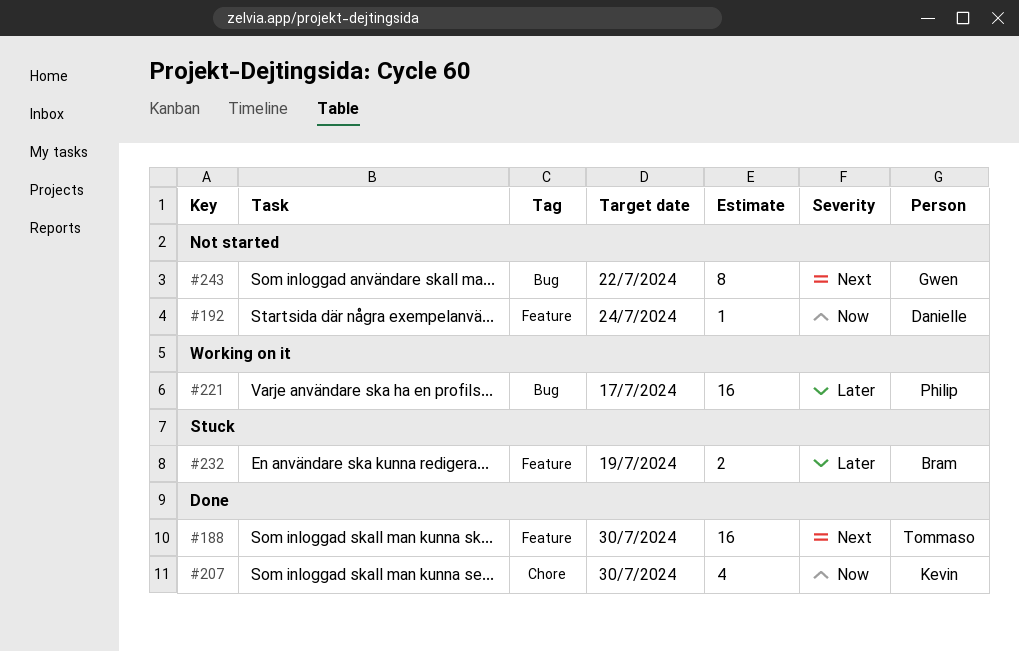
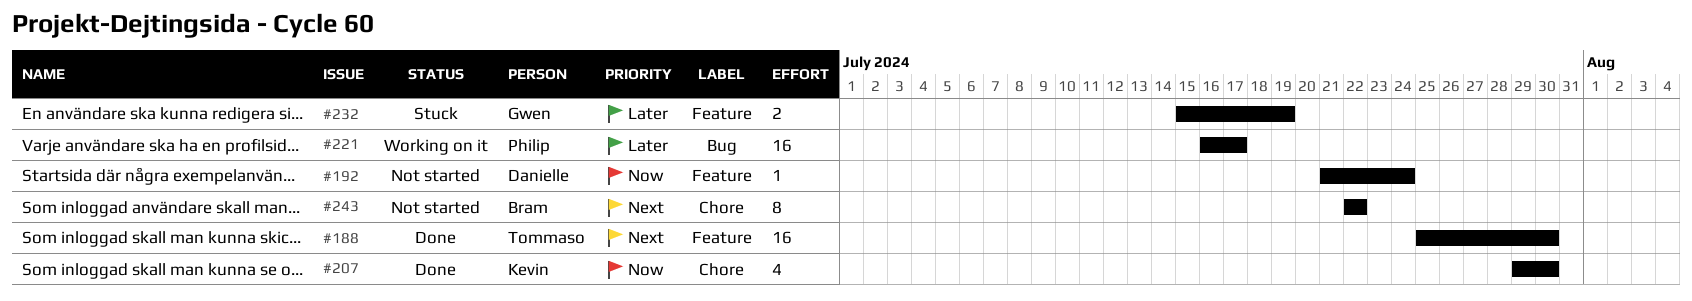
#232, owner: Bram -> Gwen
#243, owner: Gwen -> Bram
#243, label: Bug -> Chore

